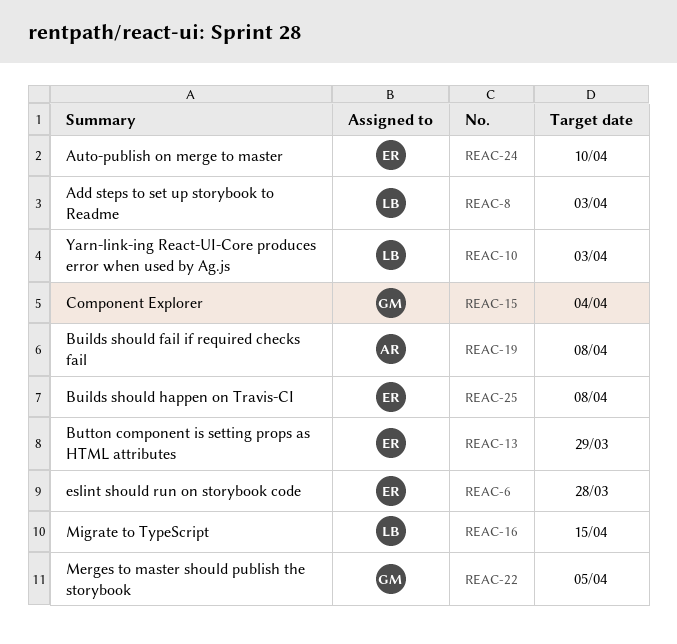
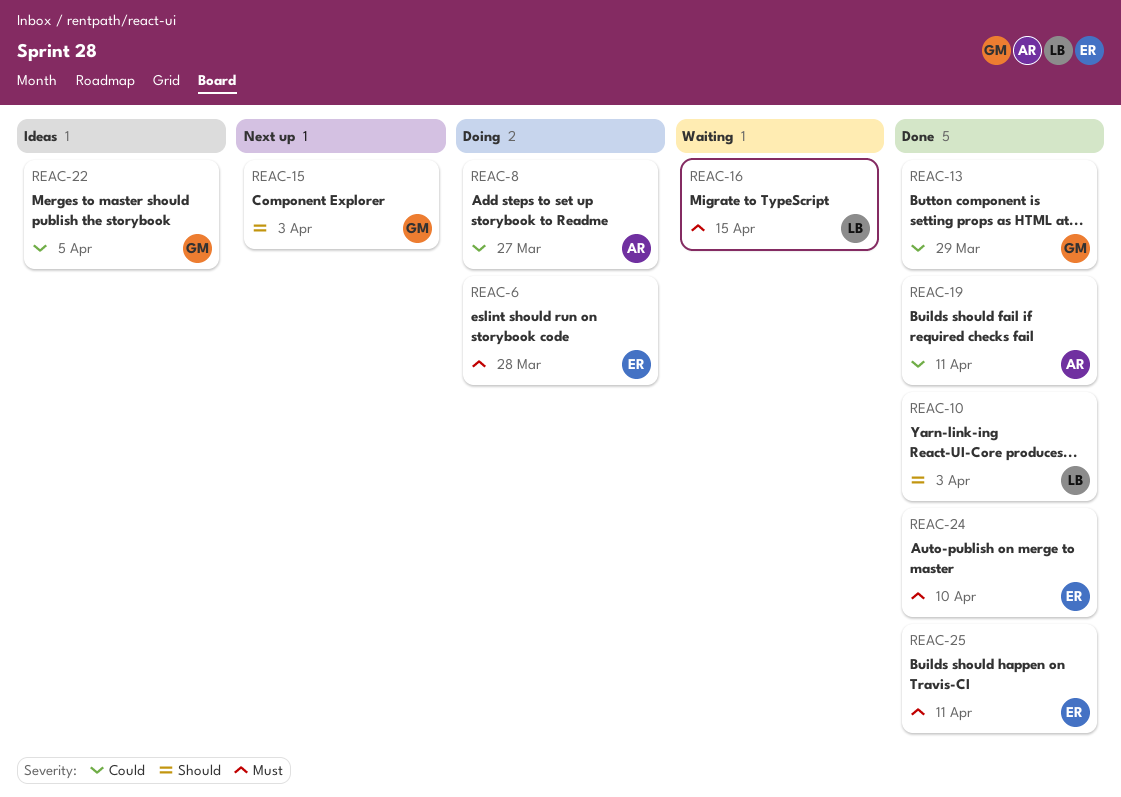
REAC-8, owner: LB -> AR
REAC-8, due: Apr 3 -> Mar 27
REAC-13, owner: ER -> GM
REAC-15, due: Apr 4 -> Apr 3
REAC-19, due: Apr 8 -> Apr 11
REAC-25, due: Apr 8 -> Apr 11

